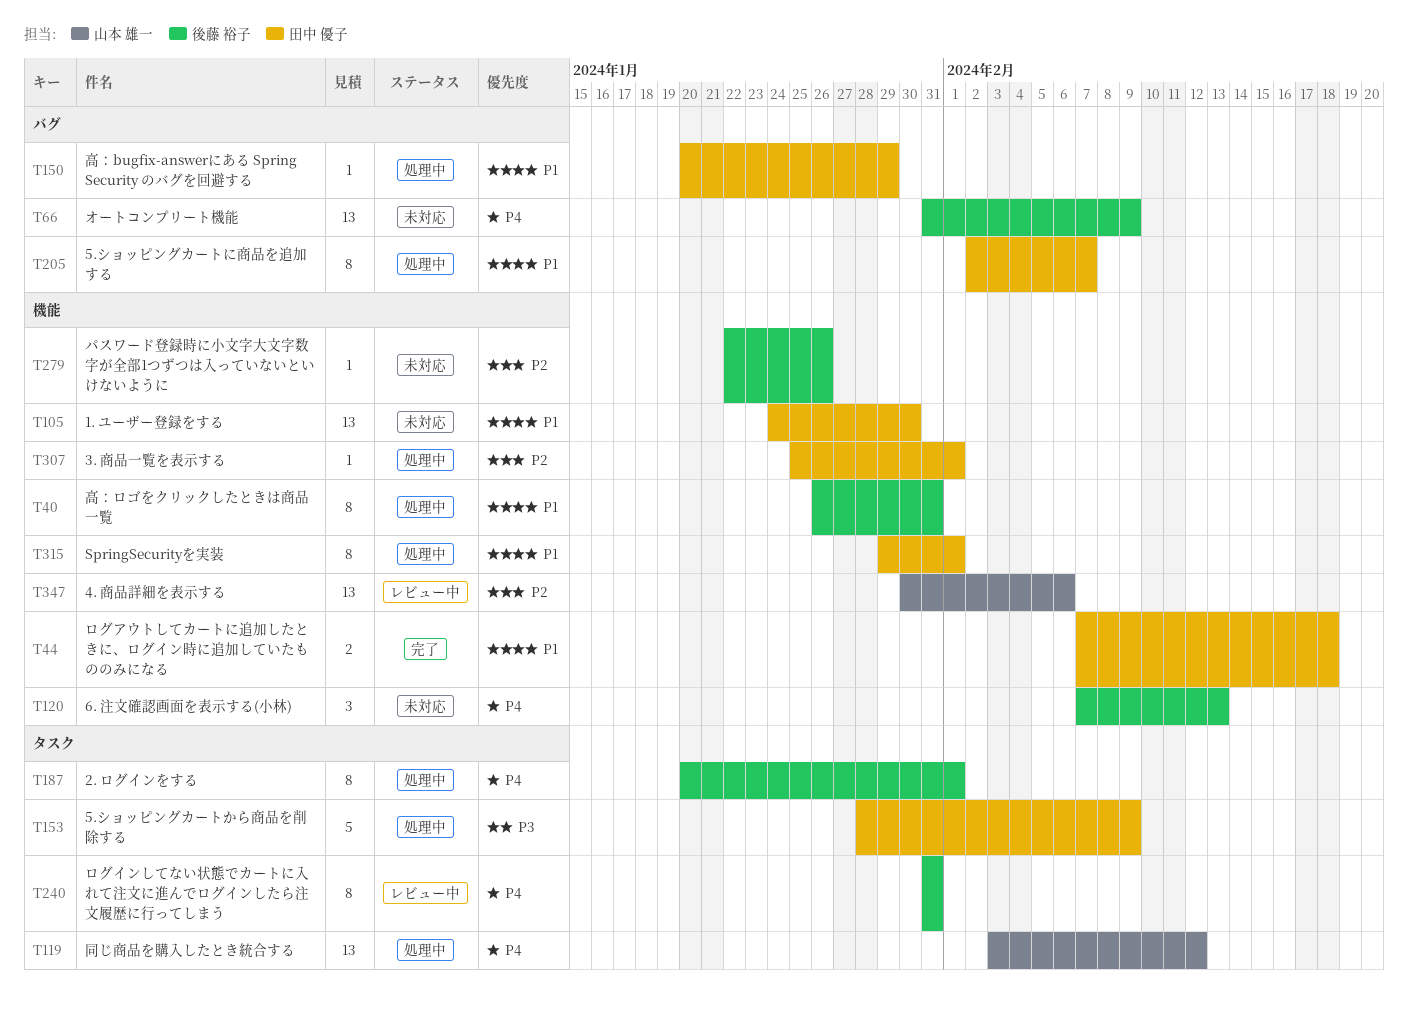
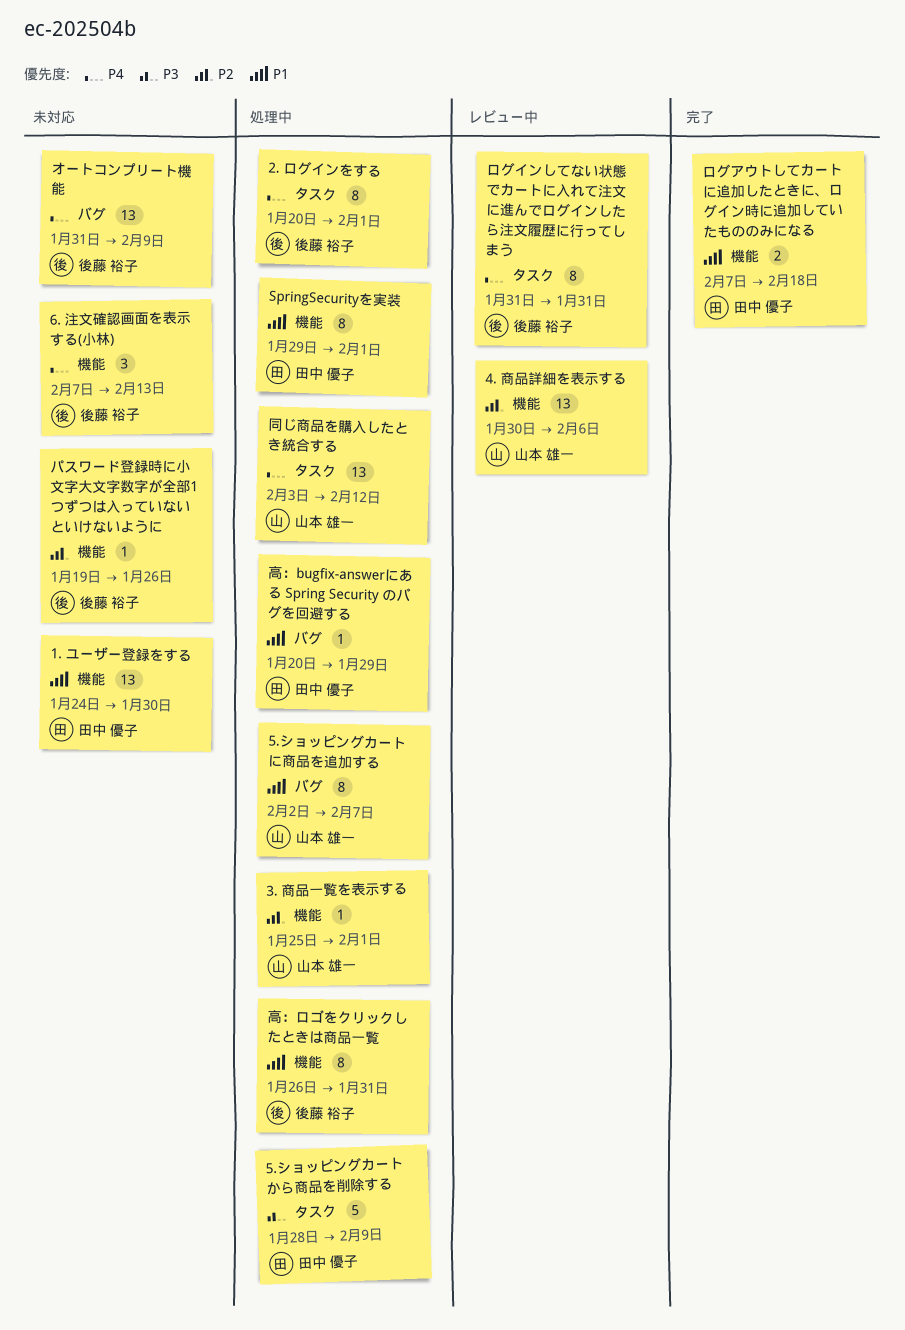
3. 商品一覧を表示する, owner: 田中 優子 -> 山本 雄一
5.ショッピングカートに商品を追加する, owner: 田中 優子 -> 山本 雄一
パスワード登録時に小文字大文字数字が全部1つずつは入っていないといけないように, start: Jan 22 -> Jan 19

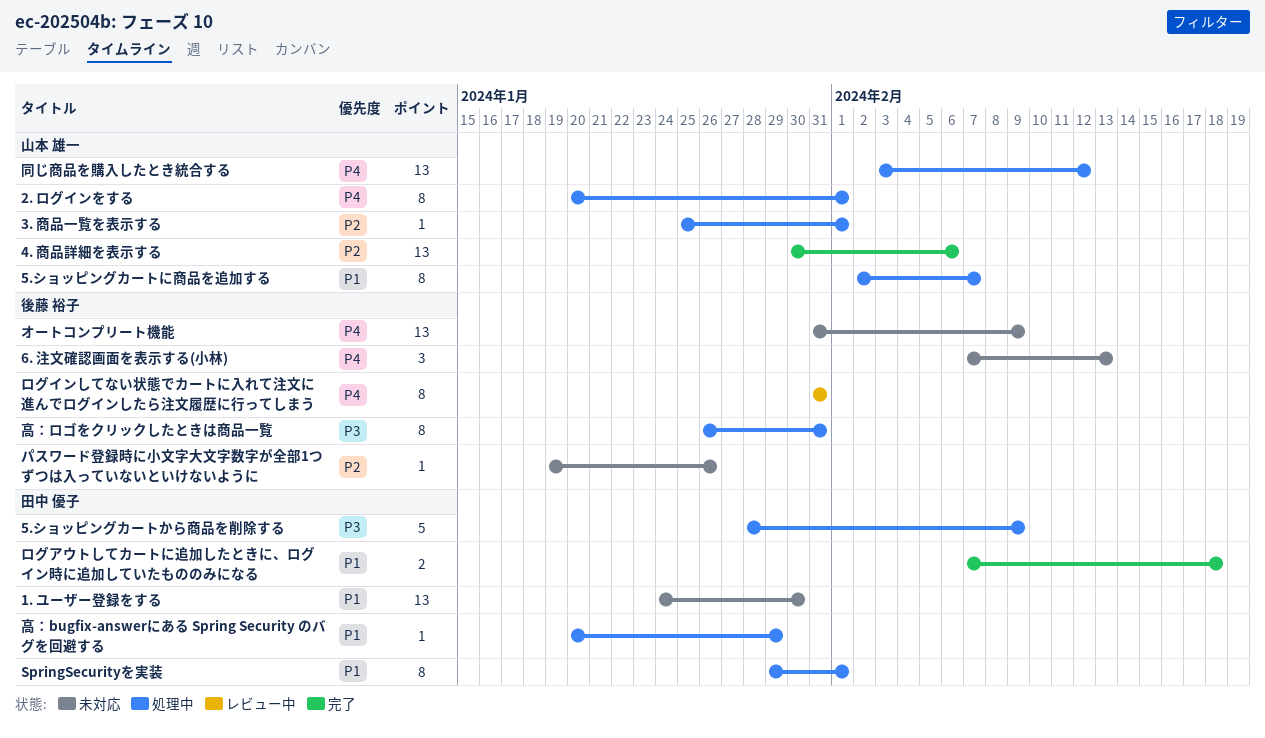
2. ログインをする, owner: 後藤 裕子 -> 山本 雄一
4. 商品詳細を表示する, status: レビュー中 -> 完了
高：ロゴをクリックしたときは商品一覧, priority: P1 -> P3

